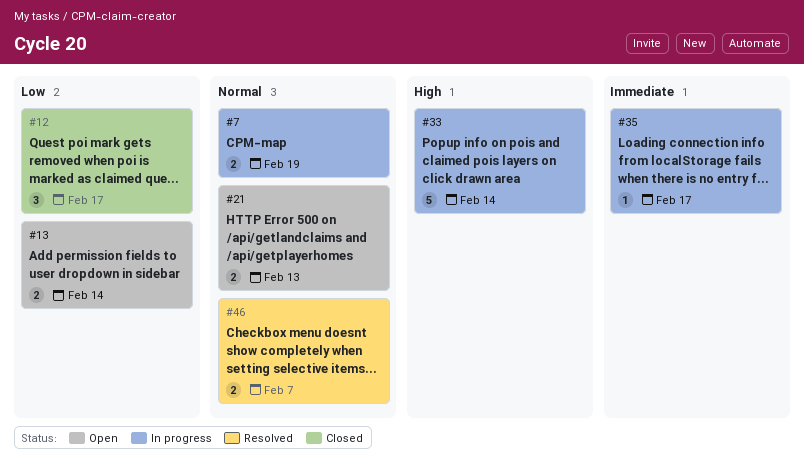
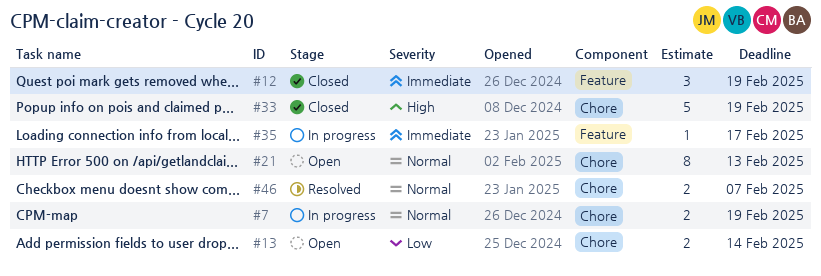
#12, priority: Low -> Immediate
#12, due: Feb 17 -> Feb 19
#21, estimate: 2 -> 8
#33, status: In progress -> Closed
#33, due: Feb 14 -> Feb 19

